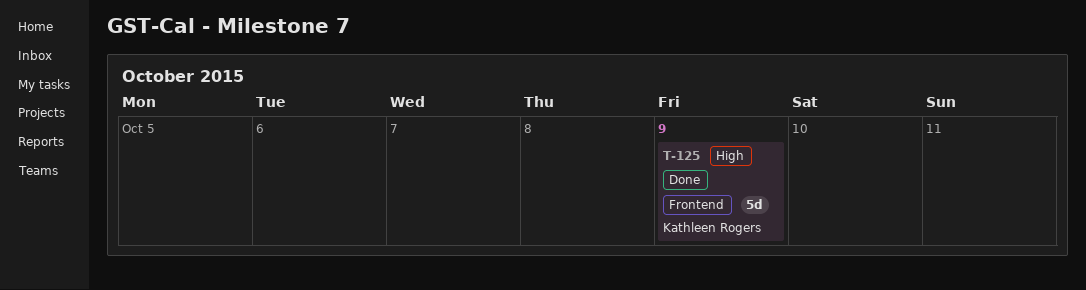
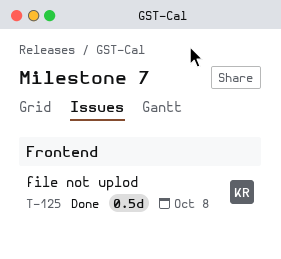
T-125, estimate: 5d -> 0.5d
T-125, day: Oct 9 -> Oct 8

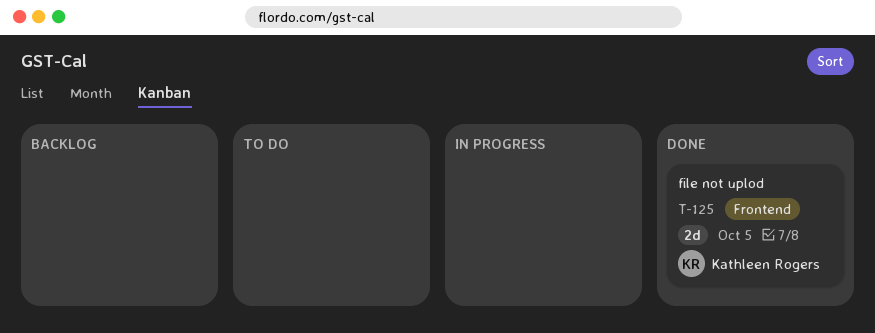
T-125, estimate: 0.5d -> 2d
T-125, day: Oct 8 -> Oct 5

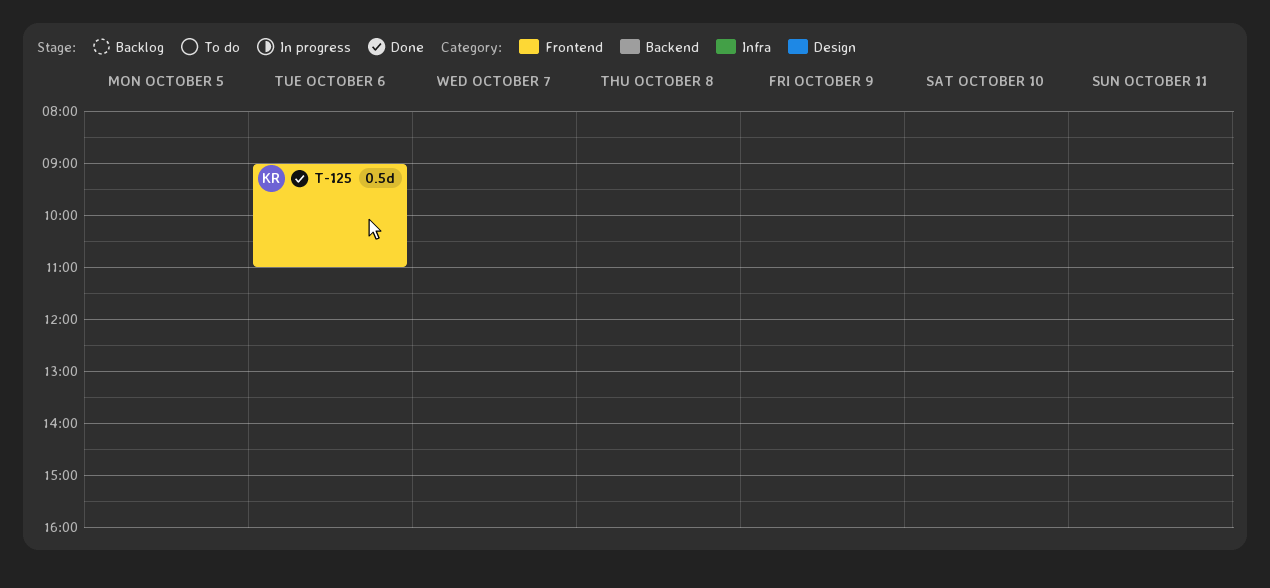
T-125, estimate: 2d -> 0.5d
T-125, day: Oct 5 -> Oct 6

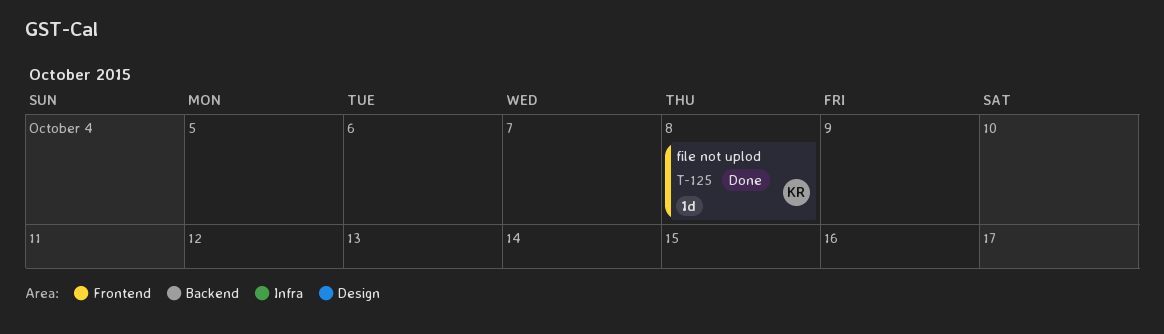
T-125, estimate: 0.5d -> 1d
T-125, day: Oct 6 -> Oct 8

